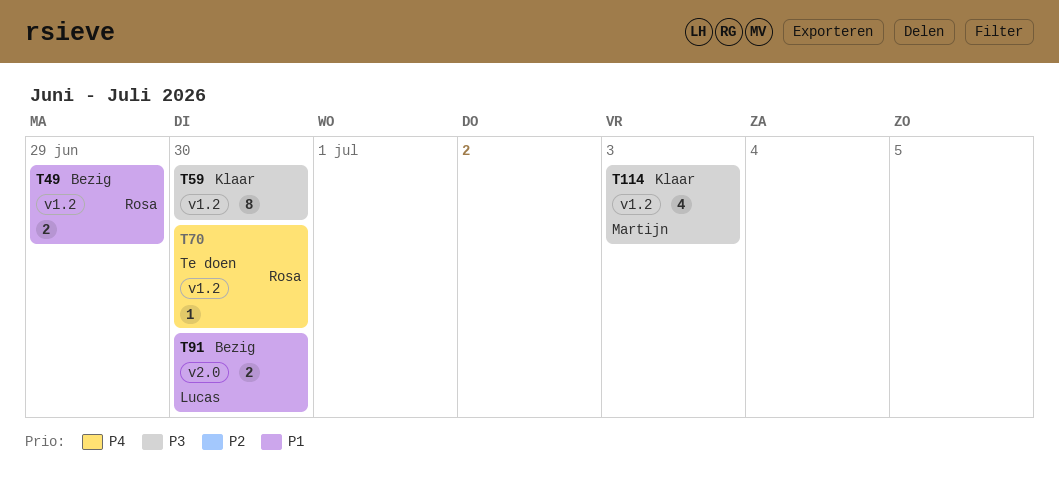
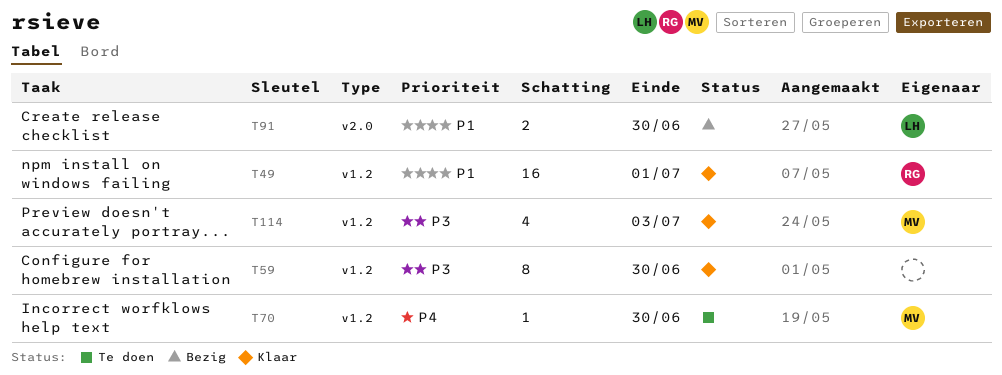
T49, status: Bezig -> Klaar
T49, estimate: 2 -> 16
T49, due: Jun 29 -> Jul 1
T70, owner: Rosa -> Martijn

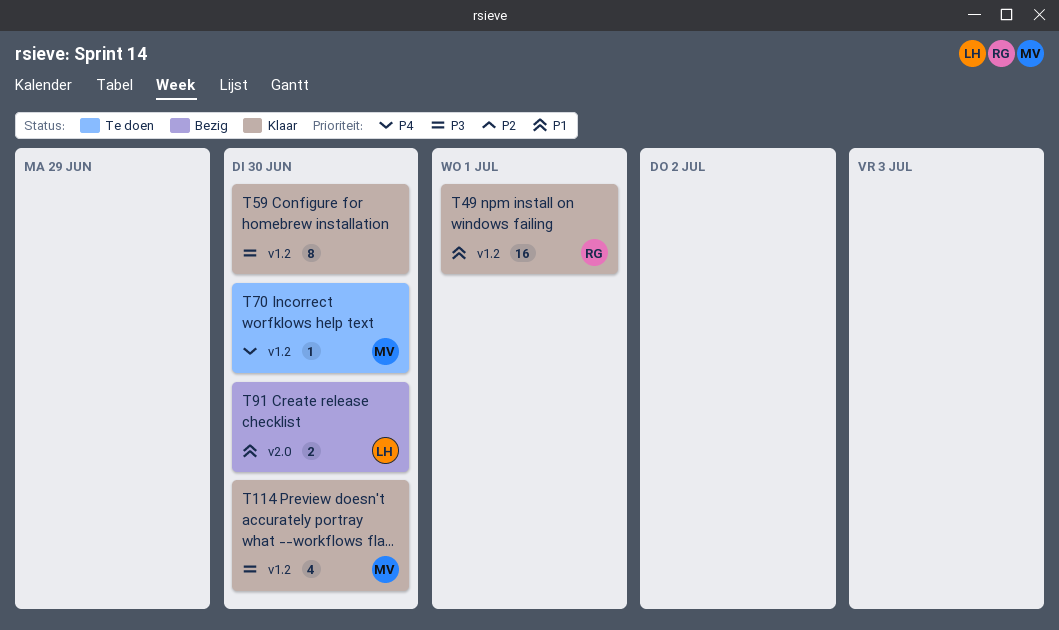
T114, due: Jul 3 -> Jun 30

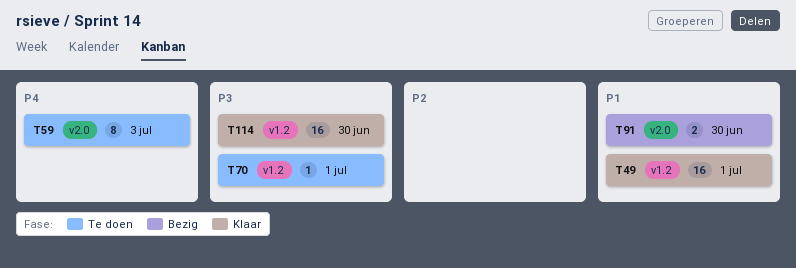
T59, status: Klaar -> Te doen
T59, priority: P3 -> P4
T59, label: v1.2 -> v2.0
T59, due: Jun 30 -> Jul 3
T70, priority: P4 -> P3
T70, due: Jun 30 -> Jul 1
T114, estimate: 4 -> 16

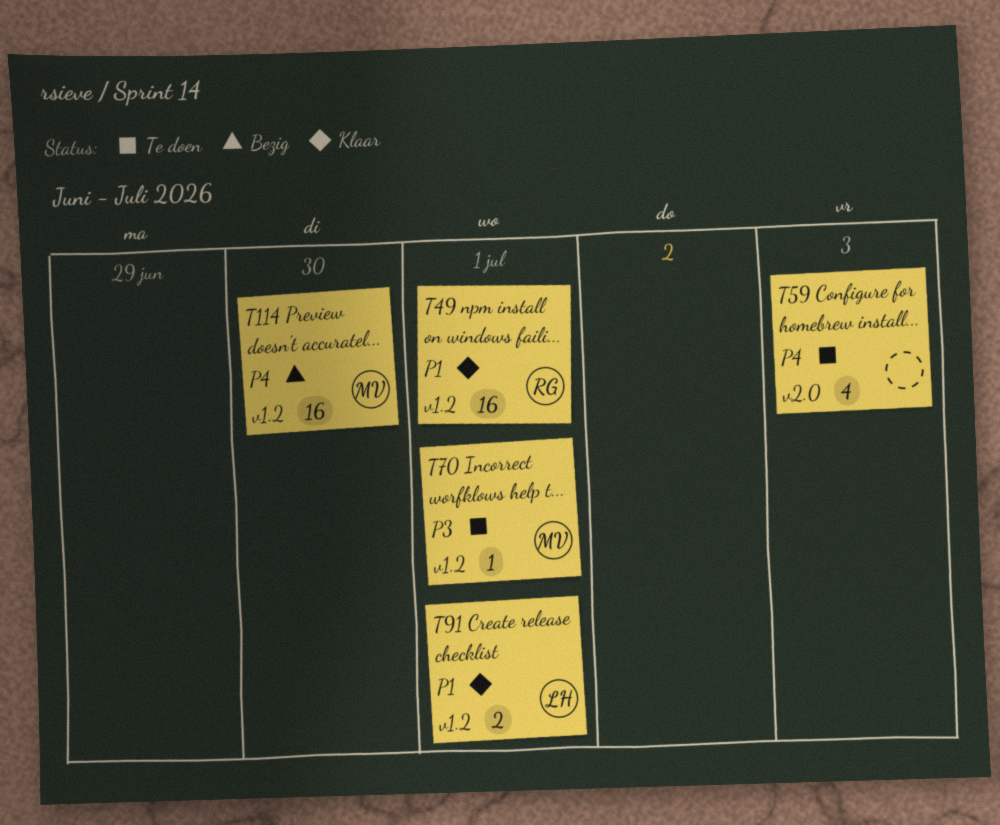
T59, estimate: 8 -> 4
T91, status: Bezig -> Klaar
T91, label: v2.0 -> v1.2
T91, due: Jun 30 -> Jul 1
T114, status: Klaar -> Bezig
T114, priority: P3 -> P4

